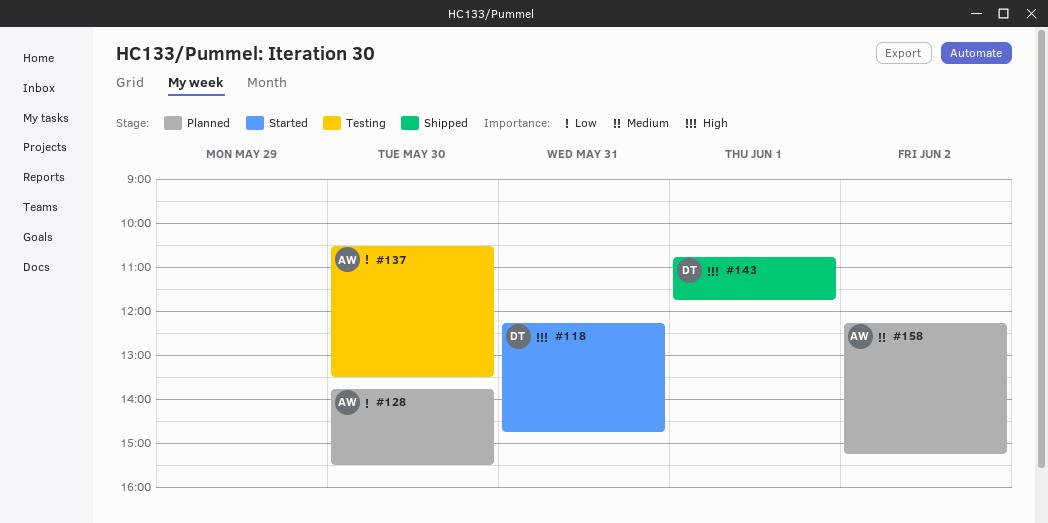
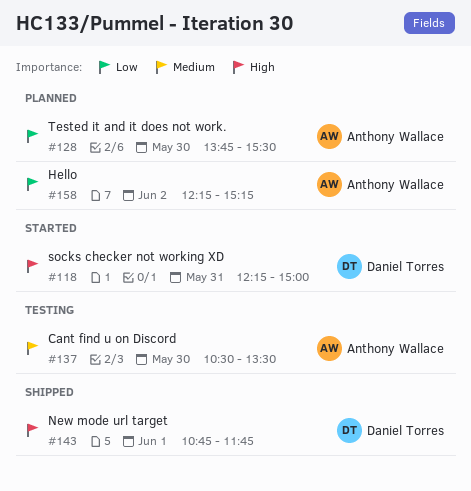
#118, ends: 14:45 -> 15:00
#137, priority: Low -> Medium
#158, priority: Medium -> Low

